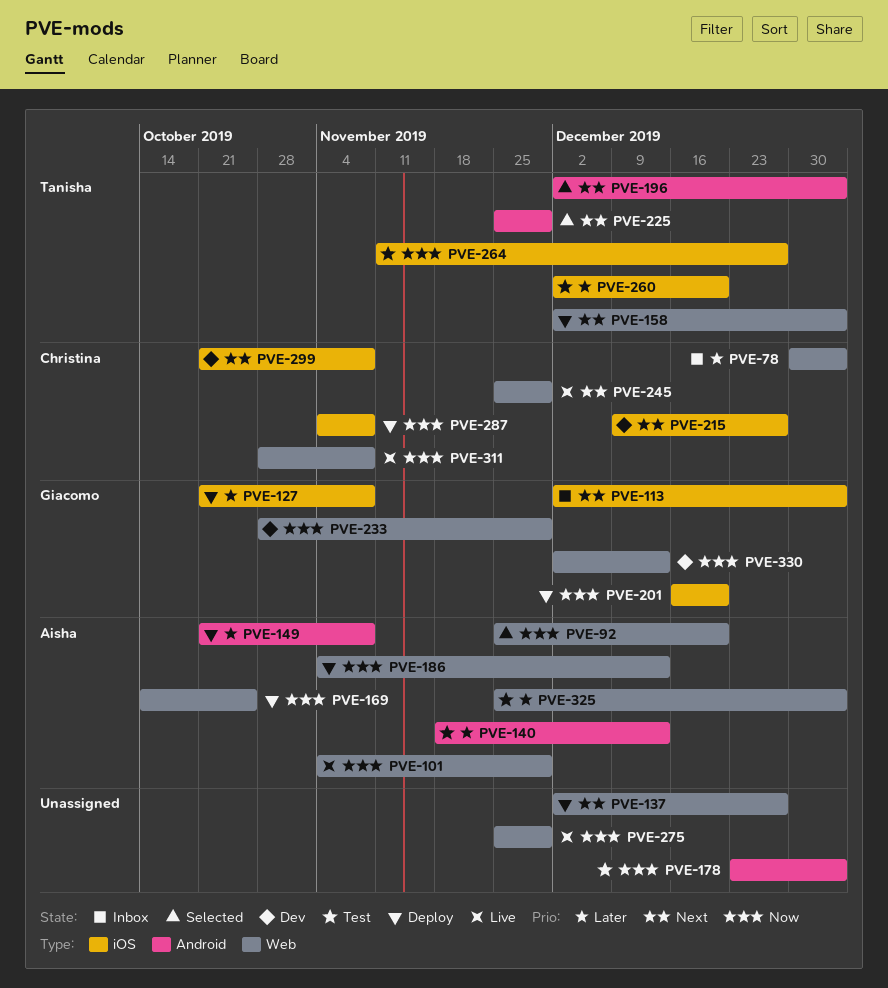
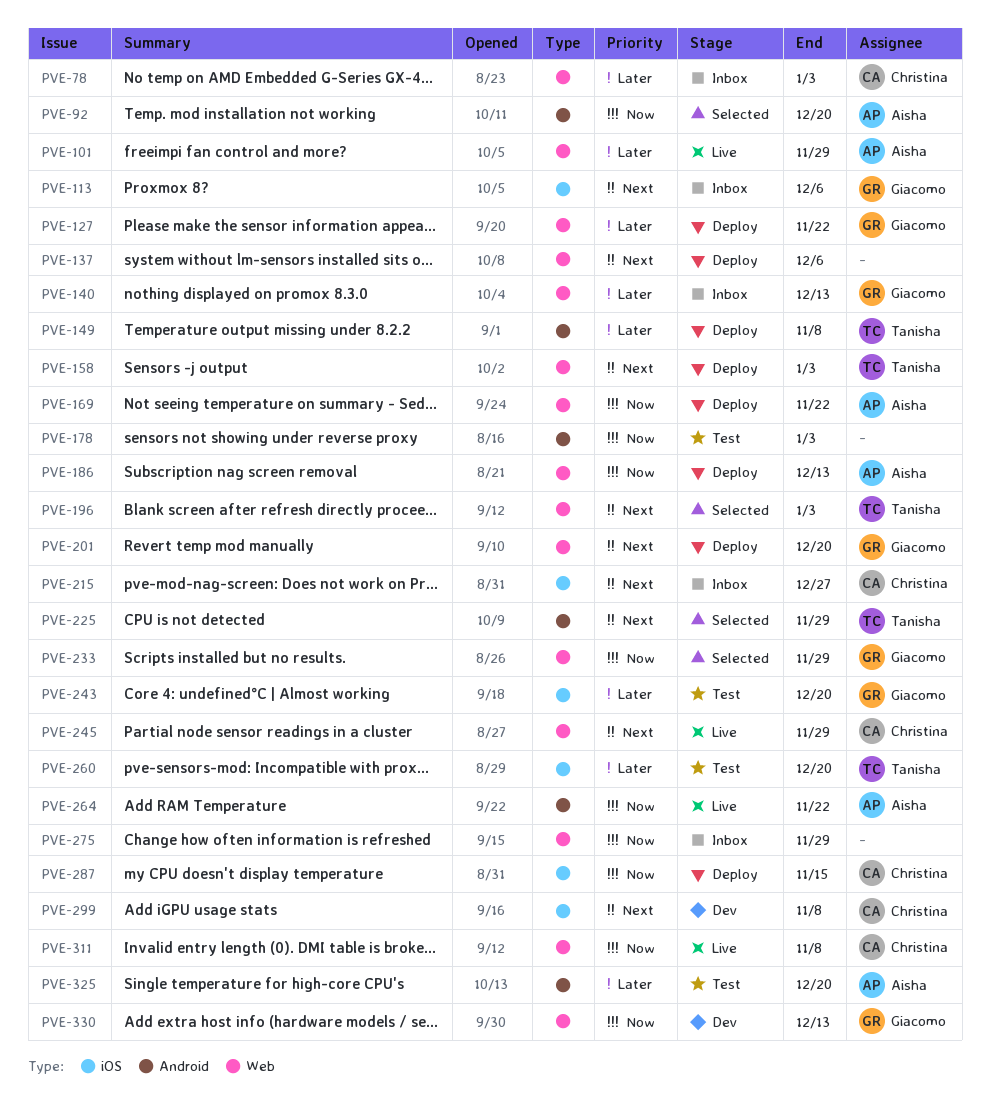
PVE-92, label: Web -> Android
PVE-101, priority: Now -> Later
PVE-113, due: Jan 3 -> Dec 6
PVE-127, label: iOS -> Web
PVE-127, due: Nov 8 -> Nov 22
PVE-137, due: Dec 27 -> Dec 6
PVE-140, status: Test -> Inbox
PVE-140, owner: Aisha -> Giacomo
PVE-140, label: Android -> Web
PVE-149, owner: Aisha -> Tanisha
PVE-169, due: Oct 25 -> Nov 22
PVE-196, label: Android -> Web
PVE-201, priority: Now -> Next
PVE-201, label: iOS -> Web
PVE-215, status: Dev -> Inbox
PVE-233, status: Dev -> Selected
PVE-243: none -> present
PVE-264, status: Test -> Live
PVE-264, owner: Tanisha -> Aisha
PVE-264, label: iOS -> Android
PVE-264, due: Dec 27 -> Nov 22
PVE-275, status: Live -> Inbox
PVE-287, due: Nov 8 -> Nov 15
PVE-325, label: Web -> Android
PVE-325, due: Jan 3 -> Dec 20

